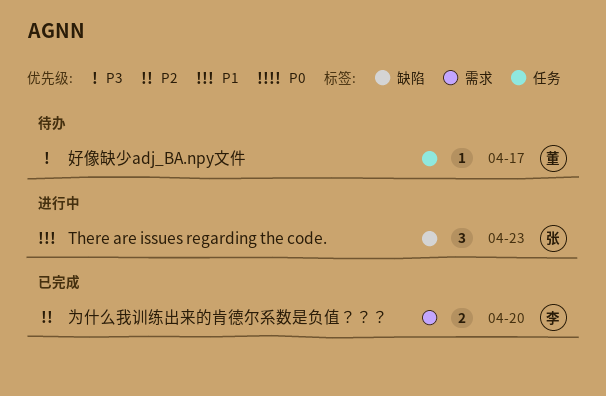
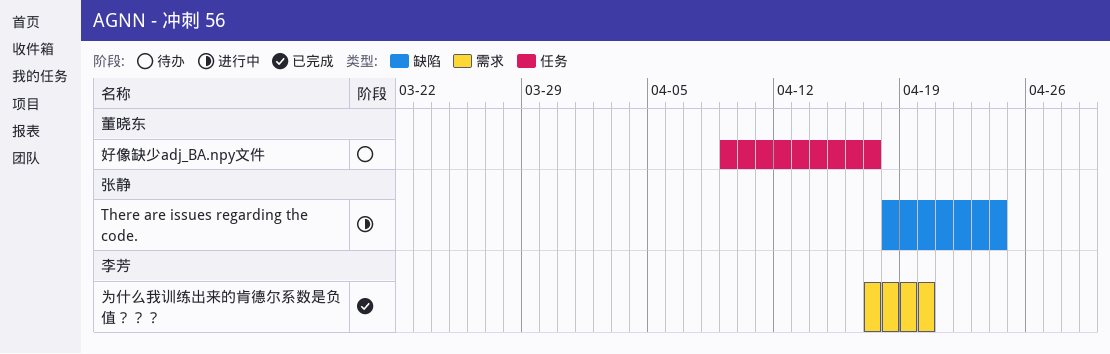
There are issues regarding the code., due: Apr 23 -> Apr 24

